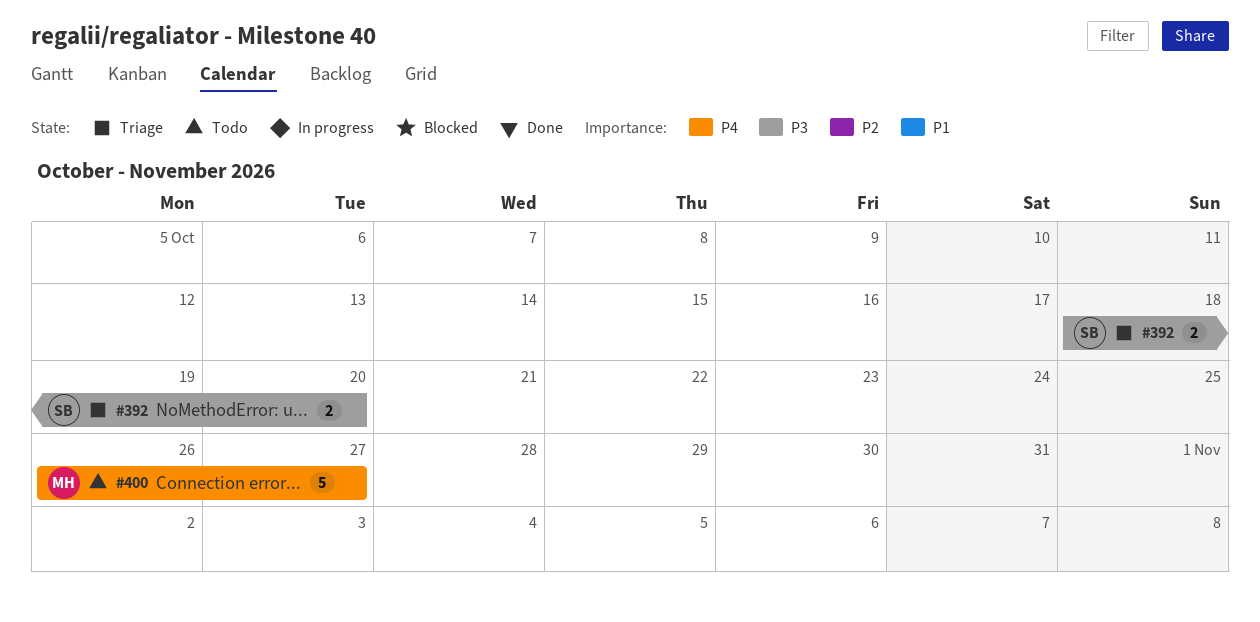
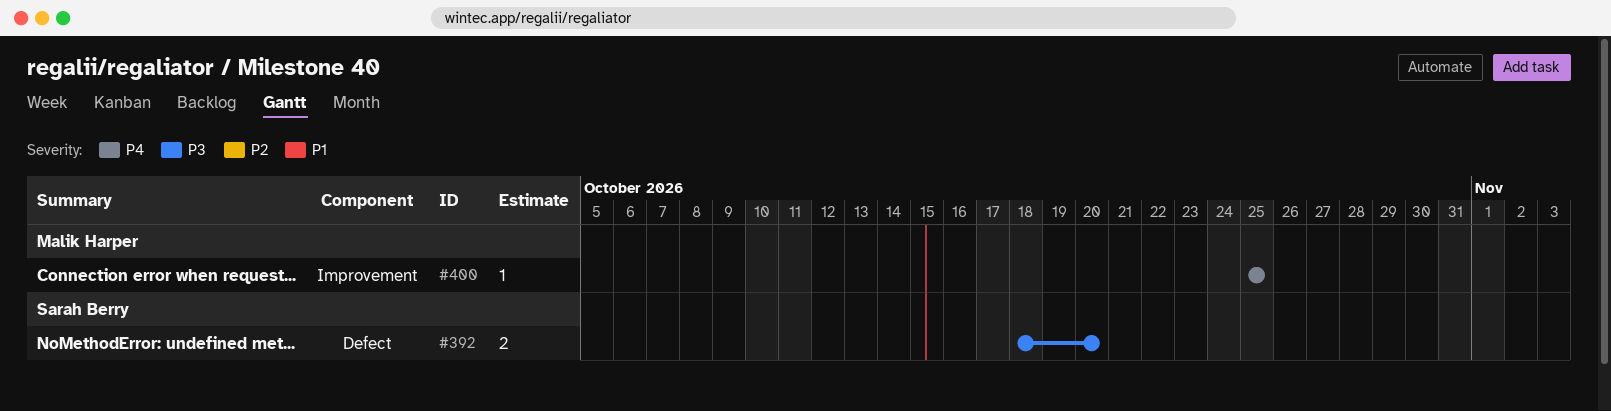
#400, estimate: 5 -> 1
#400, start: Oct 26 -> Oct 25
#400, due: Oct 27 -> Oct 25

